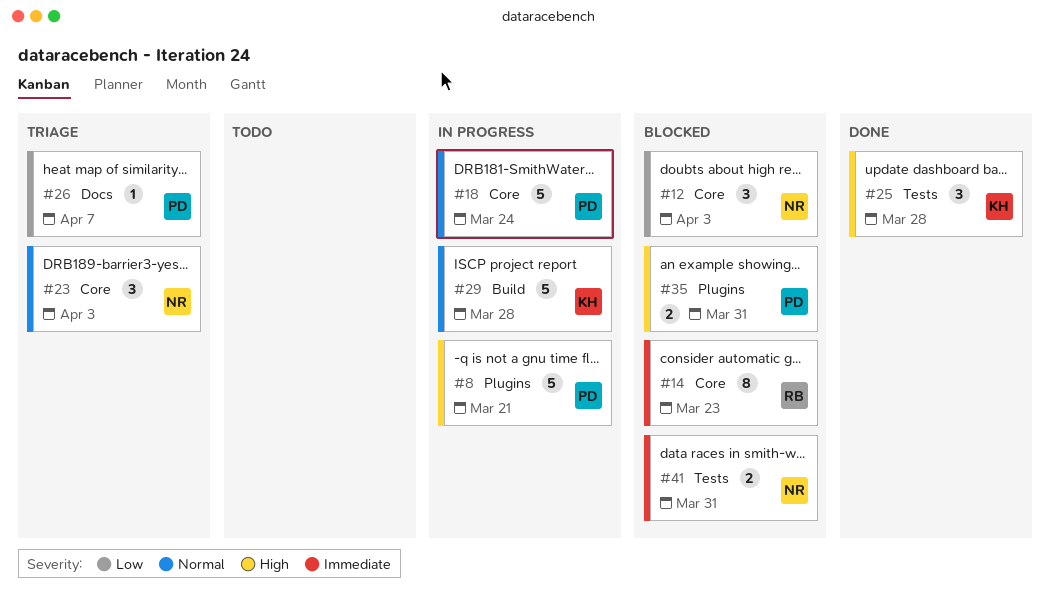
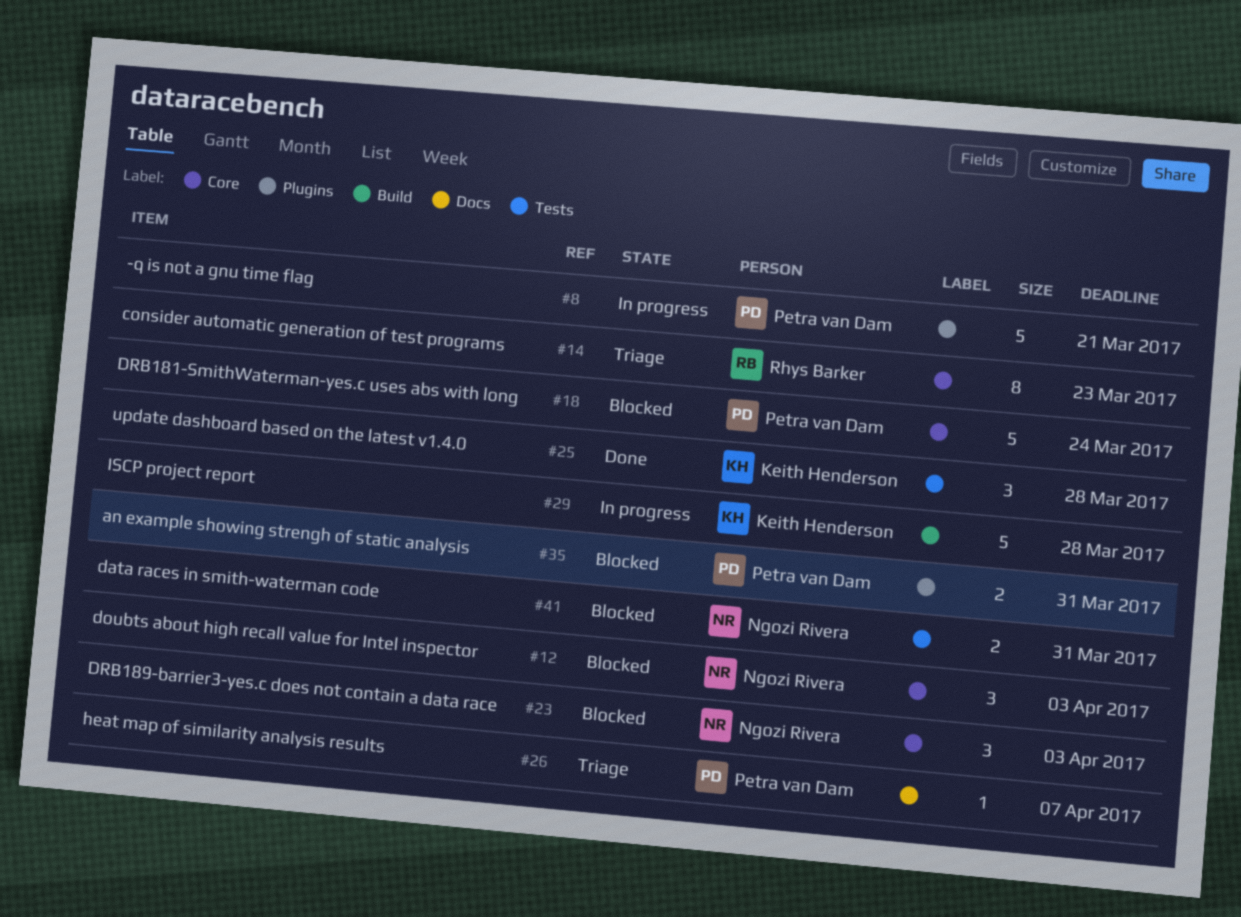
#14, status: Blocked -> Triage
#18, status: In progress -> Blocked
#23, status: Triage -> Blocked

